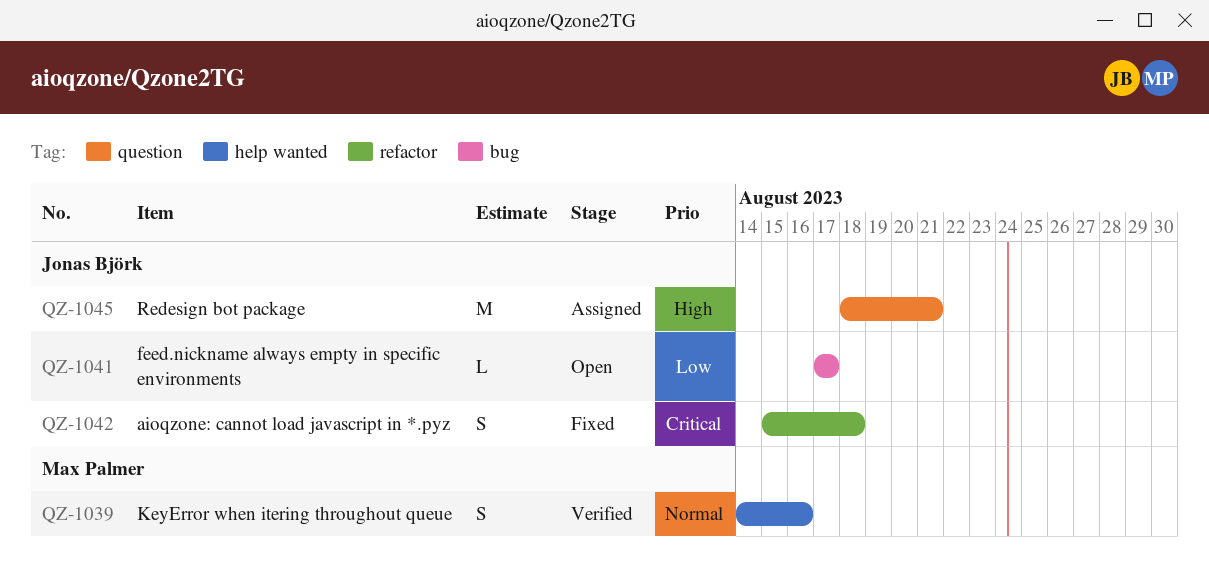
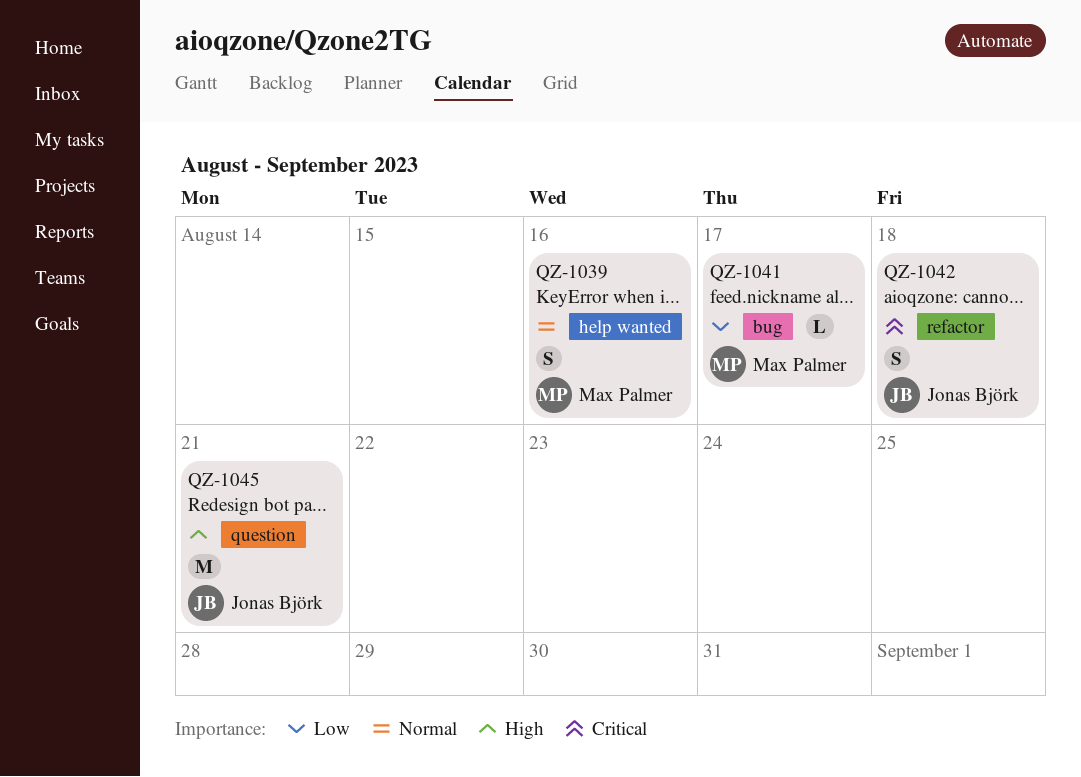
QZ-1041, owner: Jonas Björk -> Max Palmer

